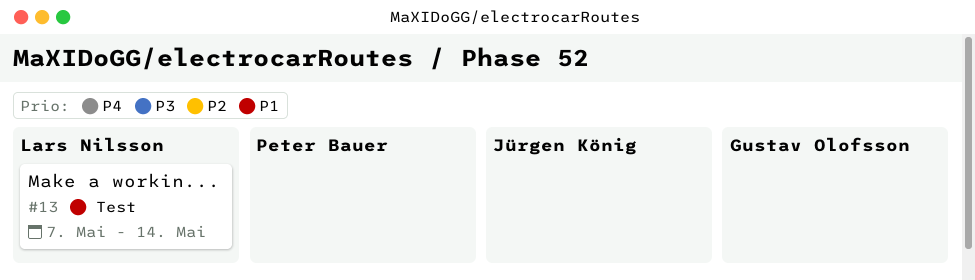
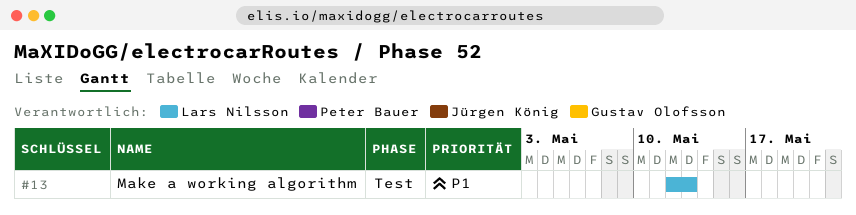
#13, start: May 7 -> May 12
#13, due: May 14 -> May 13

